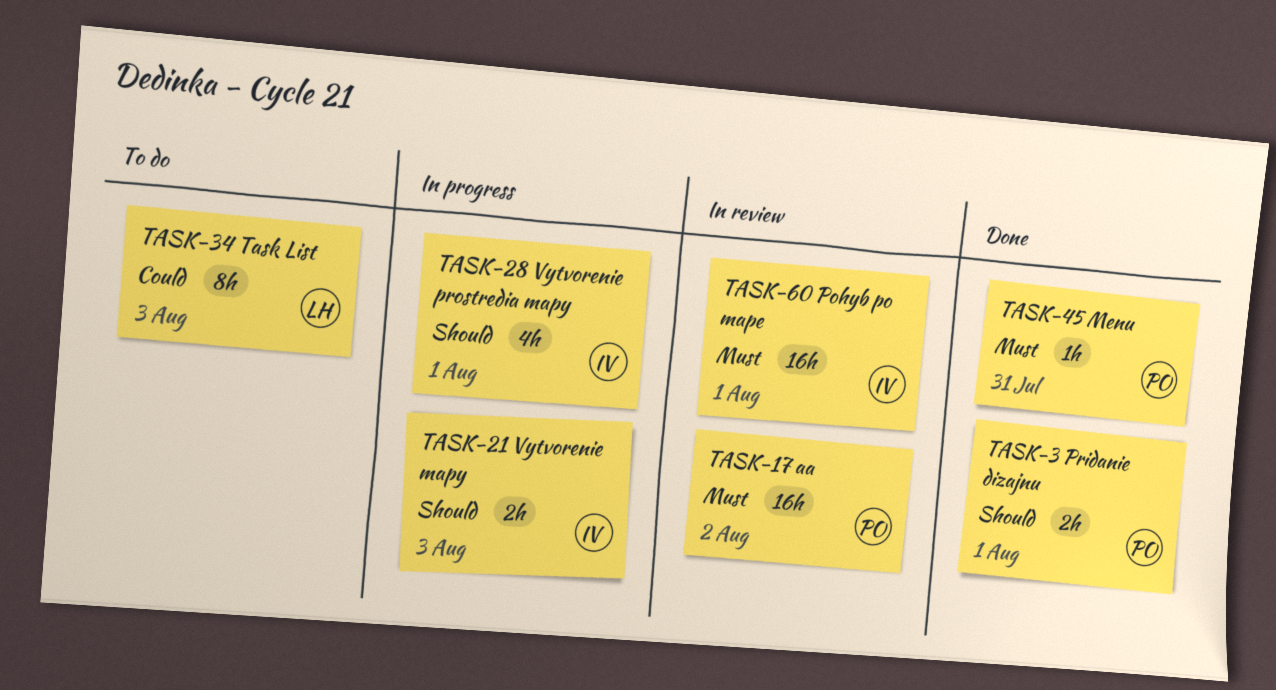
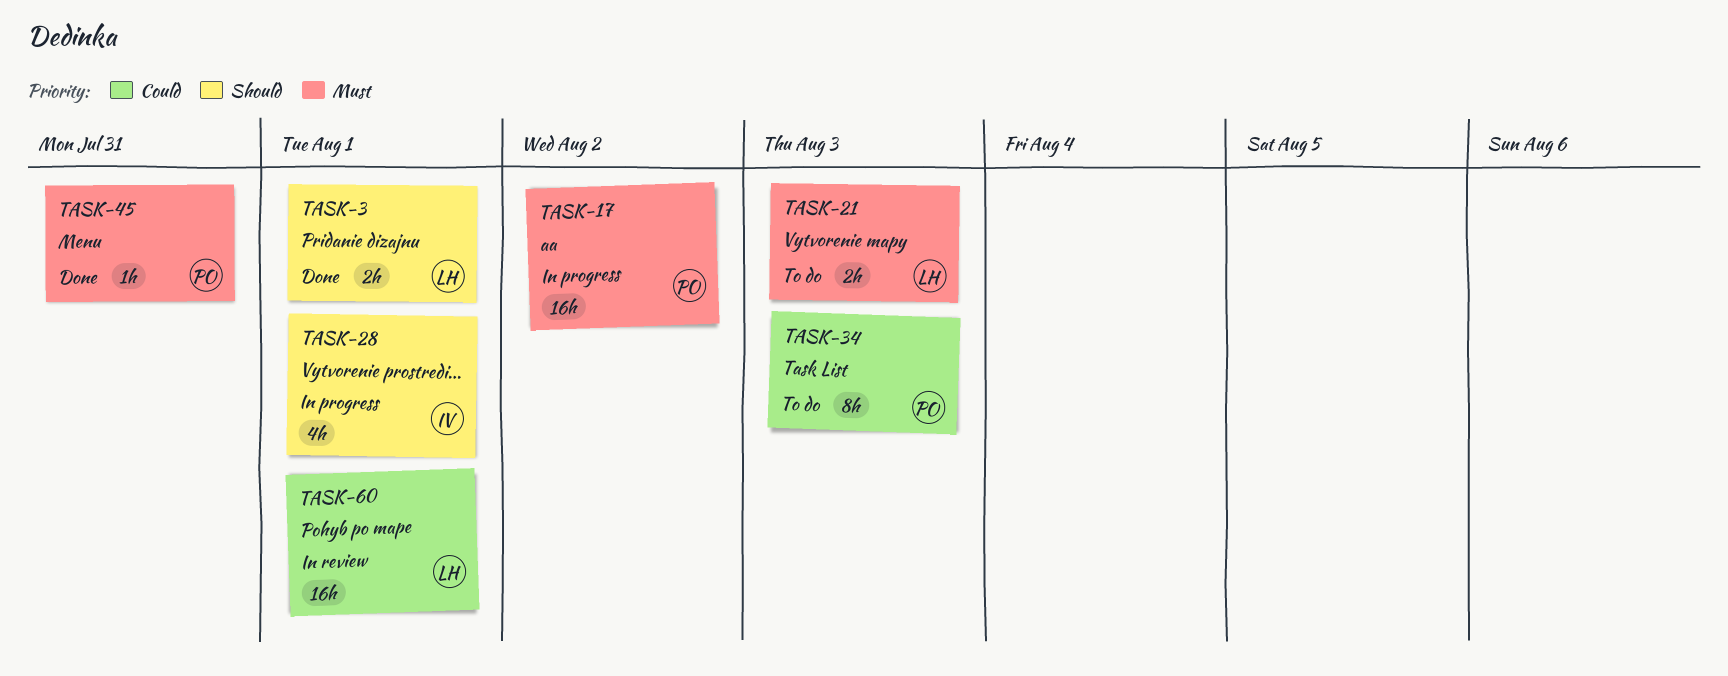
TASK-3, owner: PO -> LH
TASK-17, status: In review -> In progress
TASK-21, status: In progress -> To do
TASK-21, owner: IV -> LH
TASK-21, priority: Should -> Must
TASK-34, owner: LH -> PO
TASK-60, owner: IV -> LH
TASK-60, priority: Must -> Could

